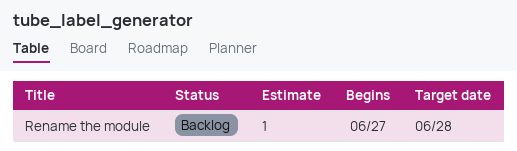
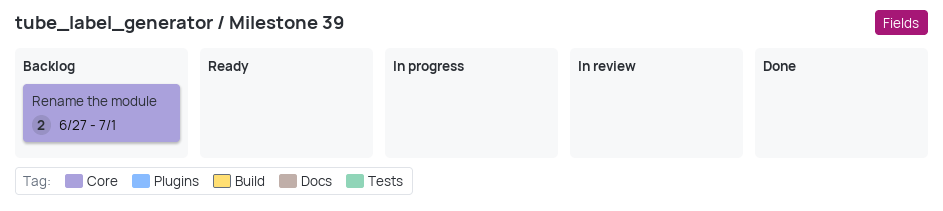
Rename the module, estimate: 1 -> 2
Rename the module, due: Jun 28 -> Jul 1

